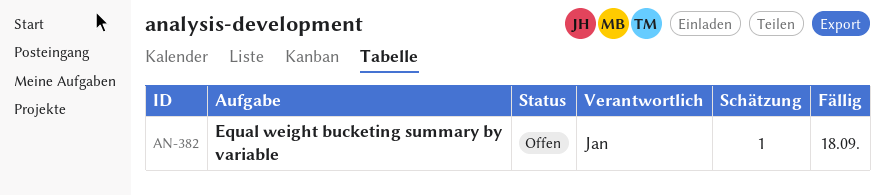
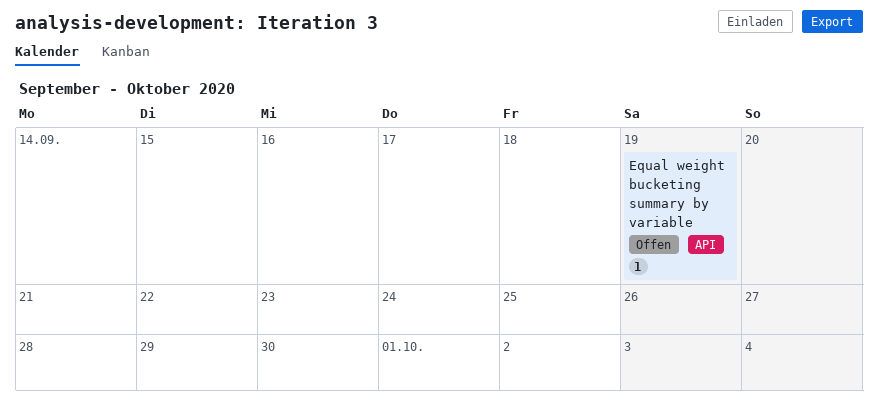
Equal weight bucketing summary by variable, due: Sep 18 -> Sep 19

